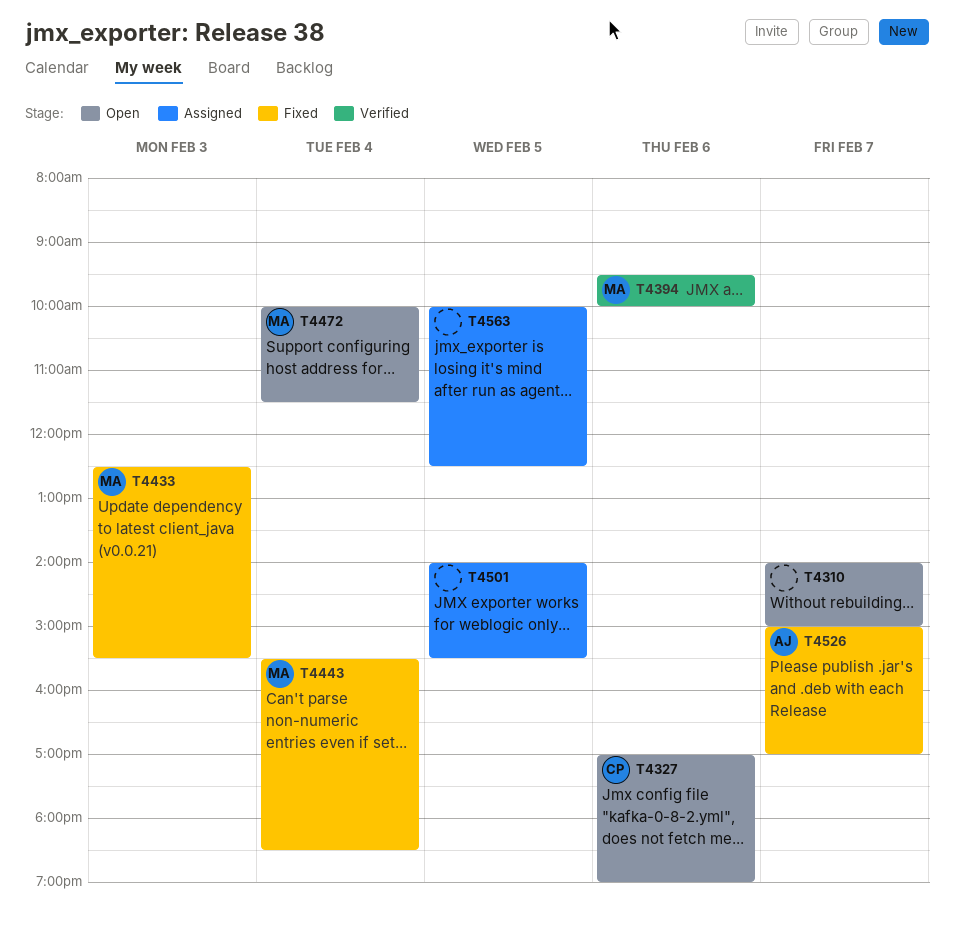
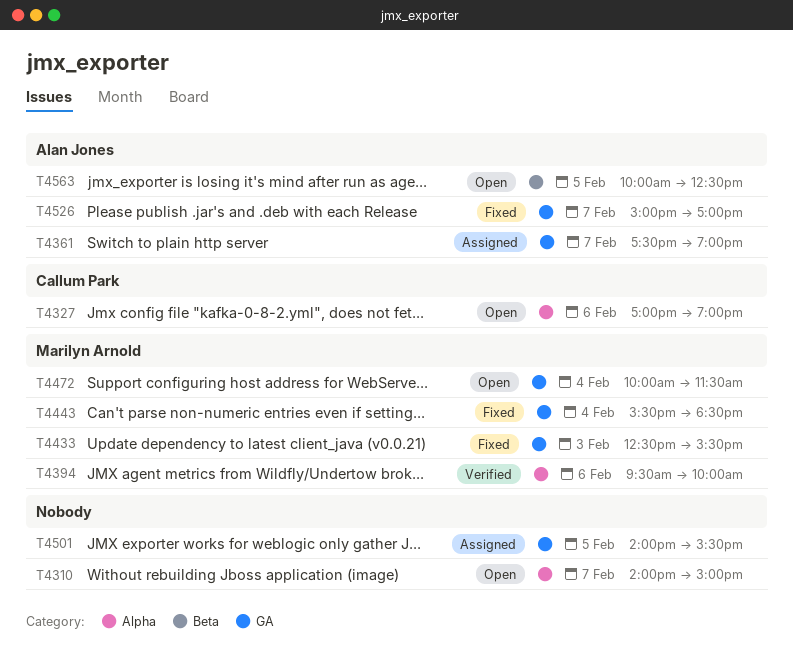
T4361: none -> present
T4563, status: Assigned -> Open
T4563, owner: none -> Alan Jones

